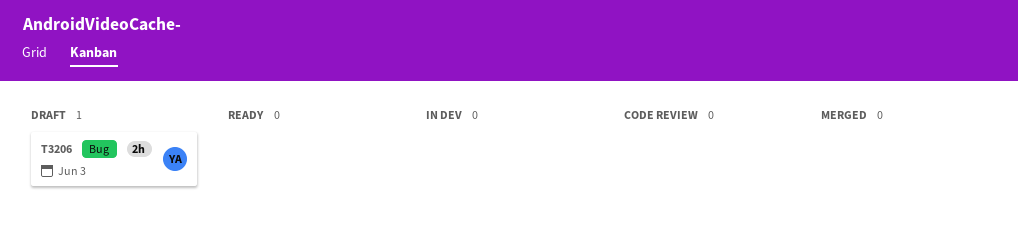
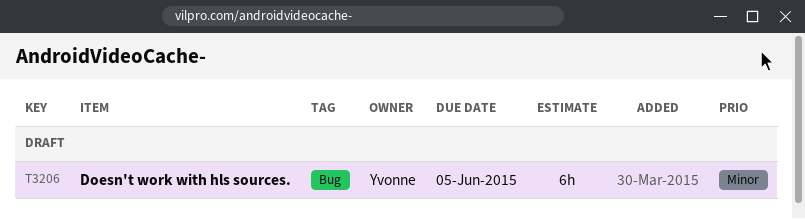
T3206, estimate: 2h -> 6h
T3206, due: Jun 3 -> Jun 5

